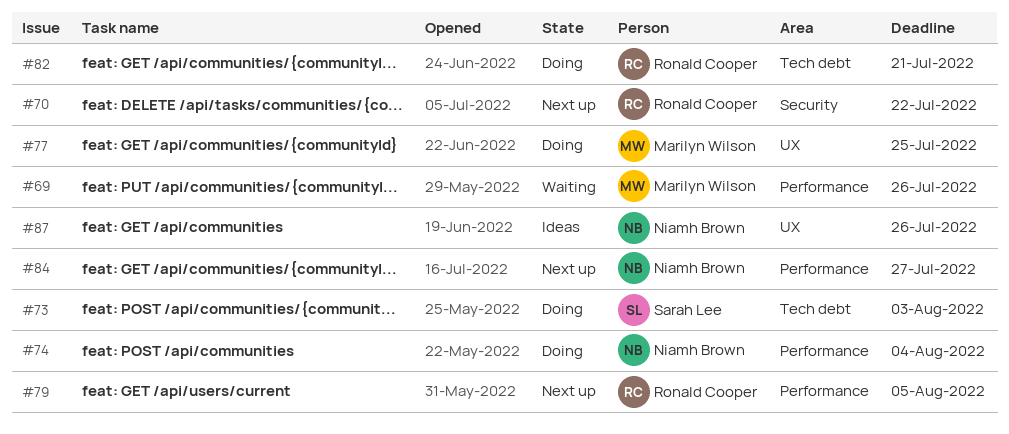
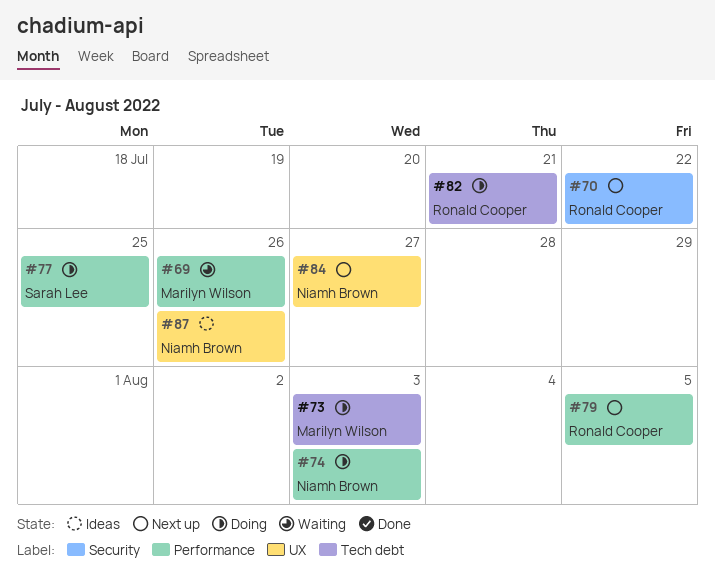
#73, owner: Sarah Lee -> Marilyn Wilson
#74, due: Aug 4 -> Aug 3
#77, owner: Marilyn Wilson -> Sarah Lee
#77, label: UX -> Performance
#84, label: Performance -> UX

